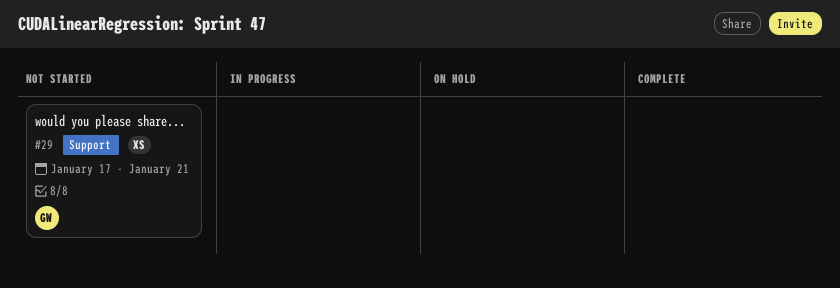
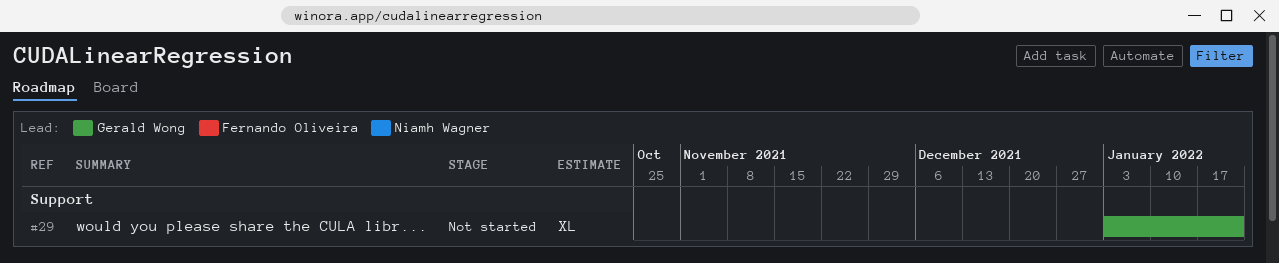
#29, estimate: XS -> XL
#29, start: Jan 17 -> Jan 3

